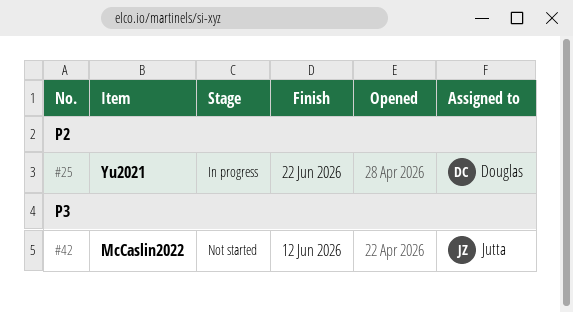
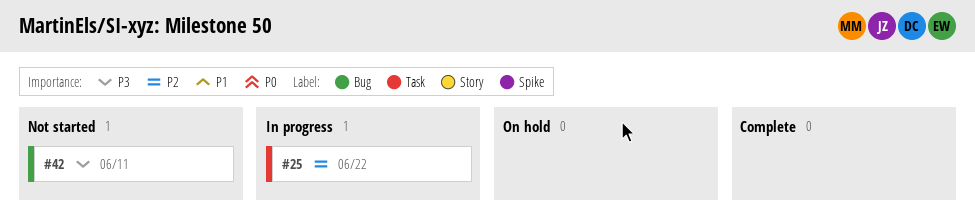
#42, due: Jun 12 -> Jun 11

